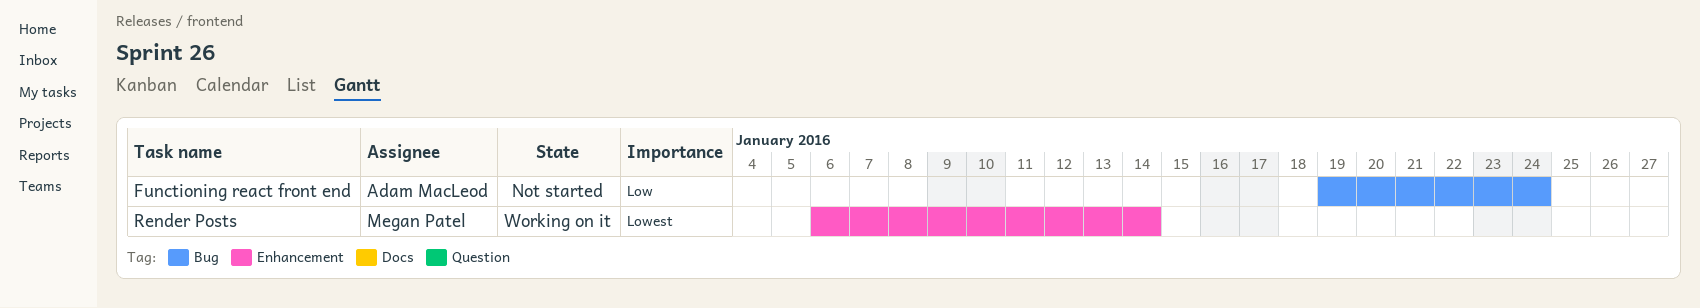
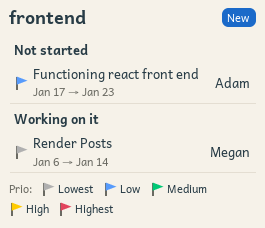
Functioning react front end, start: Jan 19 -> Jan 17
Functioning react front end, due: Jan 24 -> Jan 23

